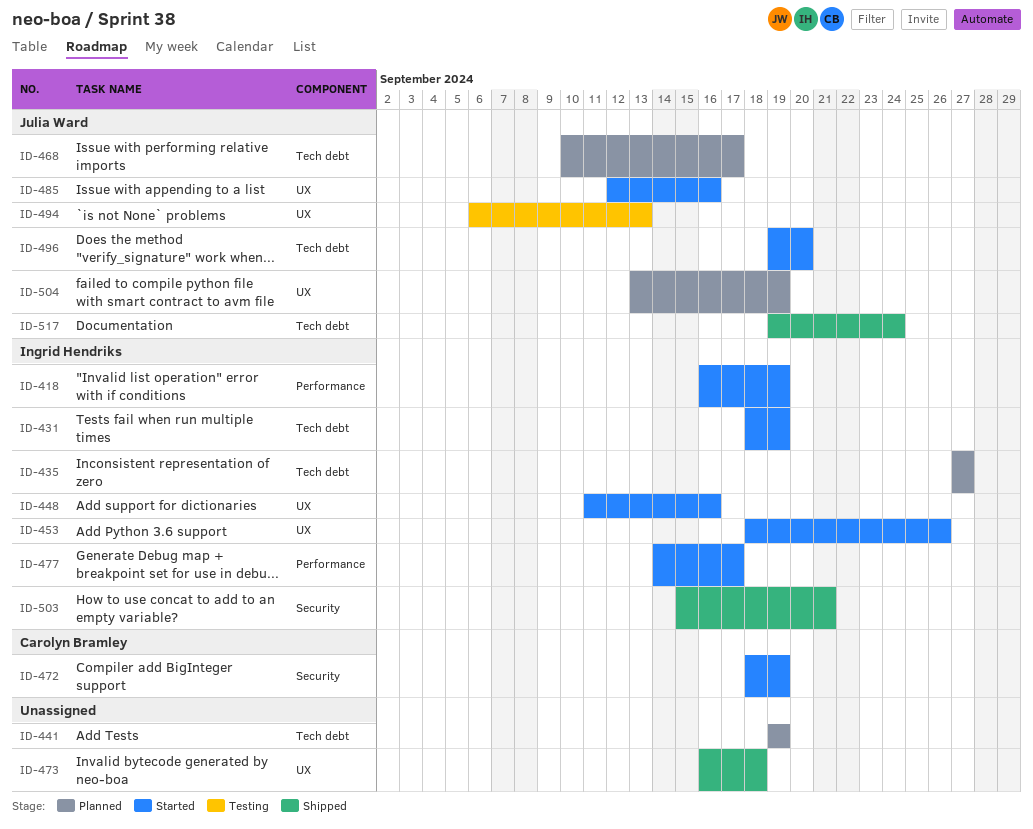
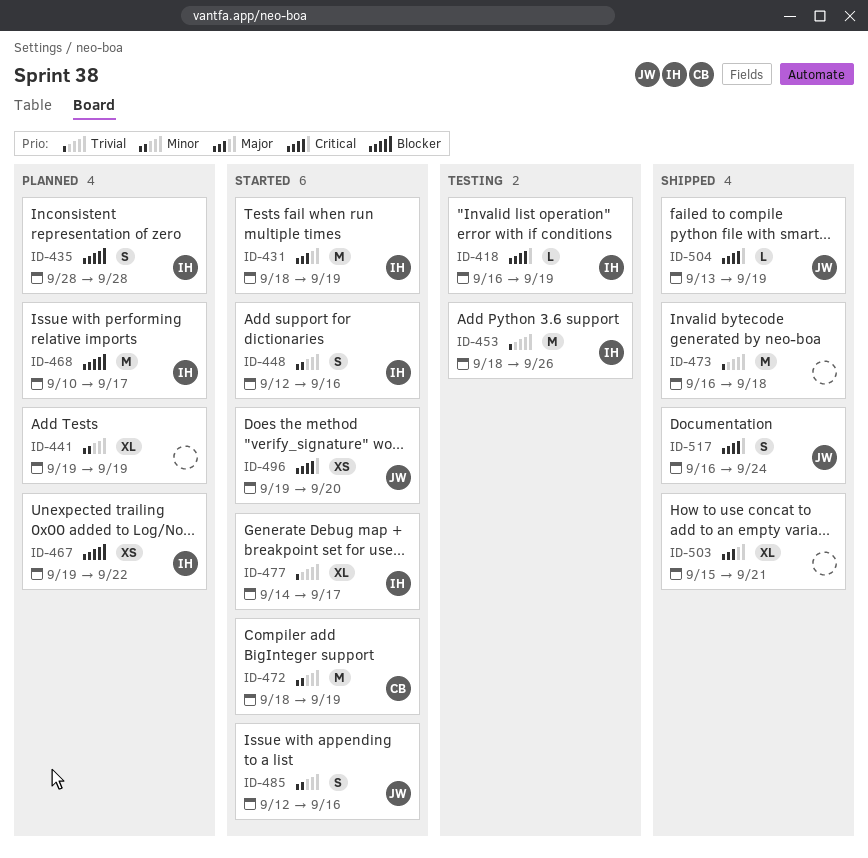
ID-418, status: Started -> Testing
ID-435, start: Sep 27 -> Sep 28
ID-435, due: Sep 27 -> Sep 28
ID-448, start: Sep 11 -> Sep 12
ID-453, status: Started -> Testing
ID-467: none -> present
ID-468, owner: Julia Ward -> Ingrid Hendriks
ID-494: present -> none
ID-503, owner: Ingrid Hendriks -> none
ID-504, status: Planned -> Shipped
ID-517, start: Sep 19 -> Sep 16

